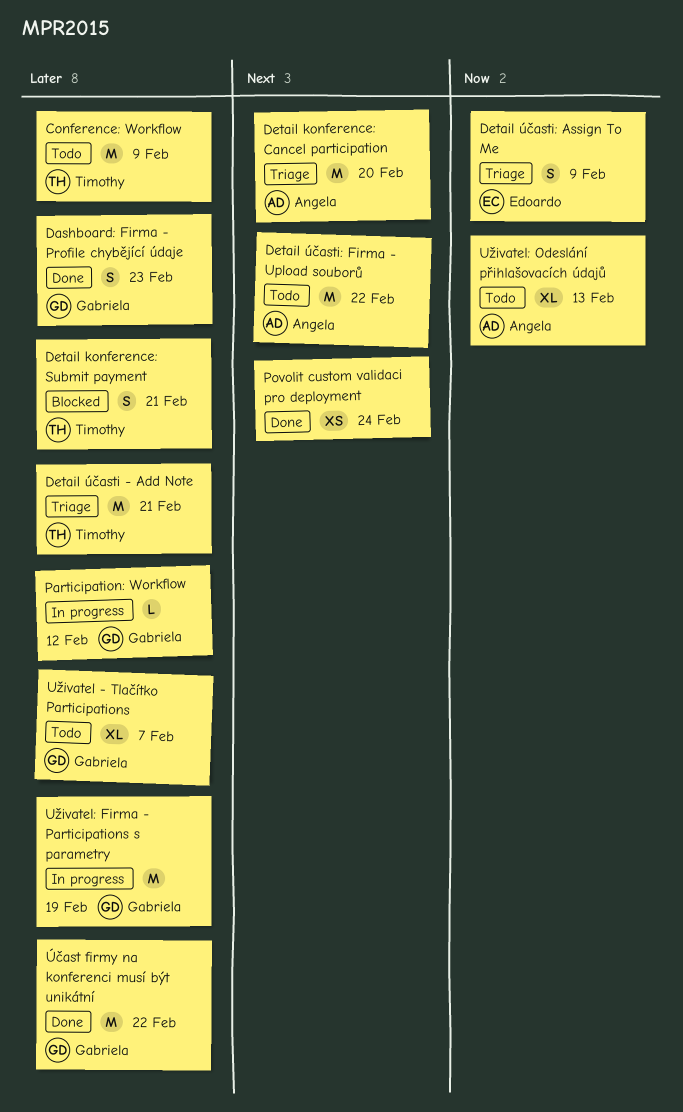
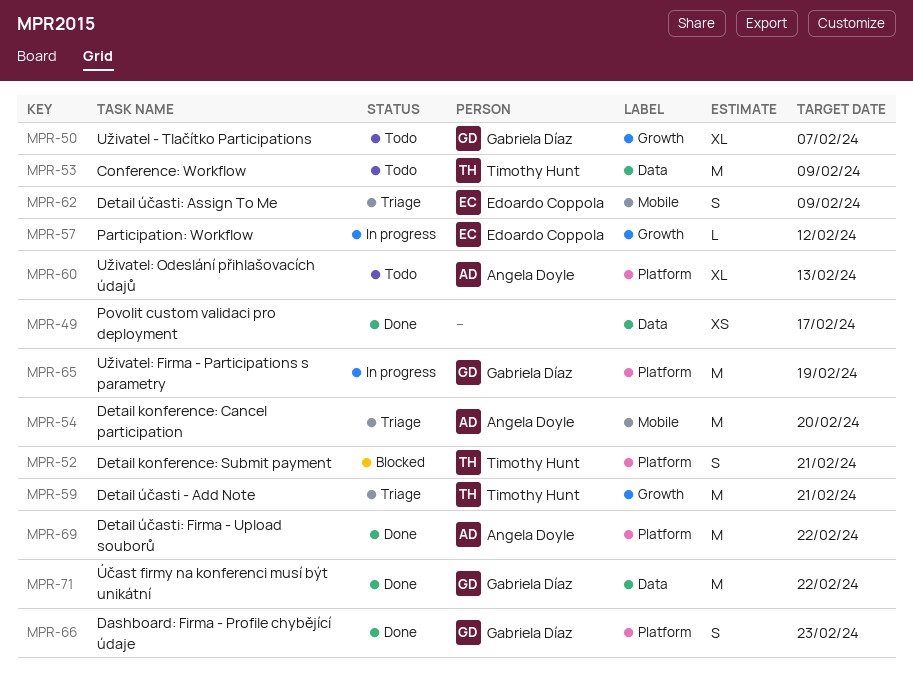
Detail účasti: Firma - Upload souborů, status: Todo -> Done
Participation: Workflow, owner: Gabriela Díaz -> Edoardo Coppola
Povolit custom validaci pro deployment, due: Feb 24 -> Feb 17

